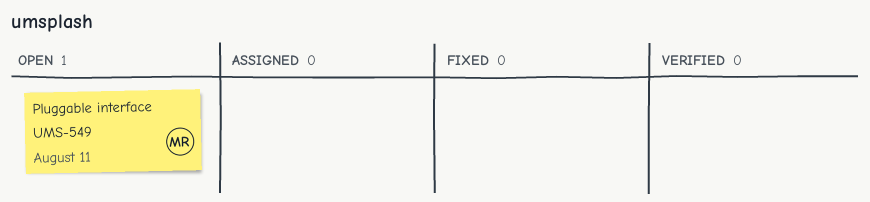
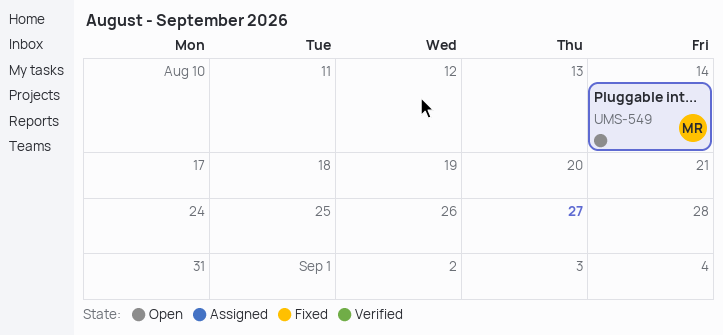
UMS-549, due: Aug 11 -> Aug 14

